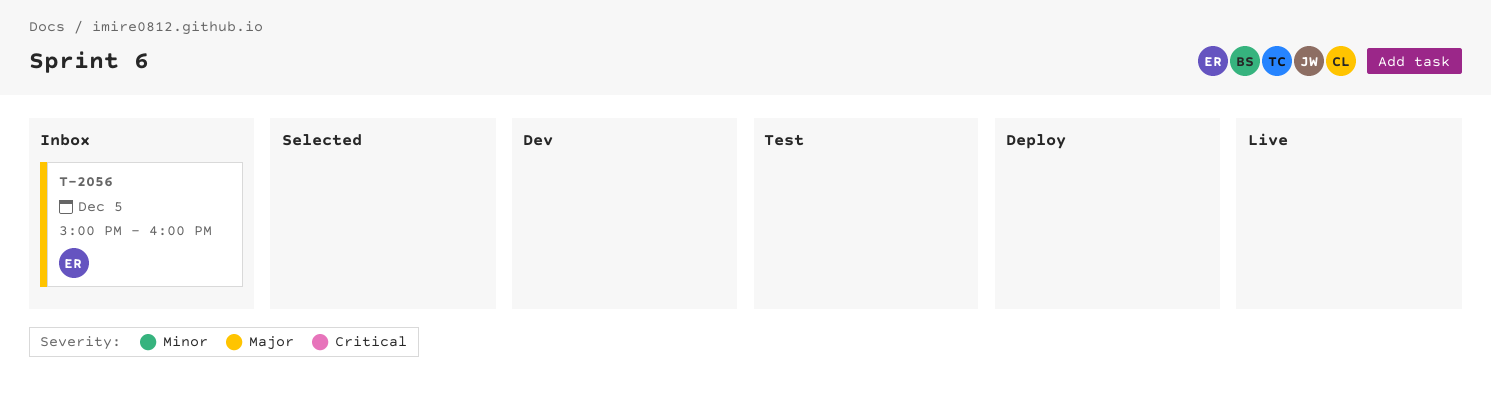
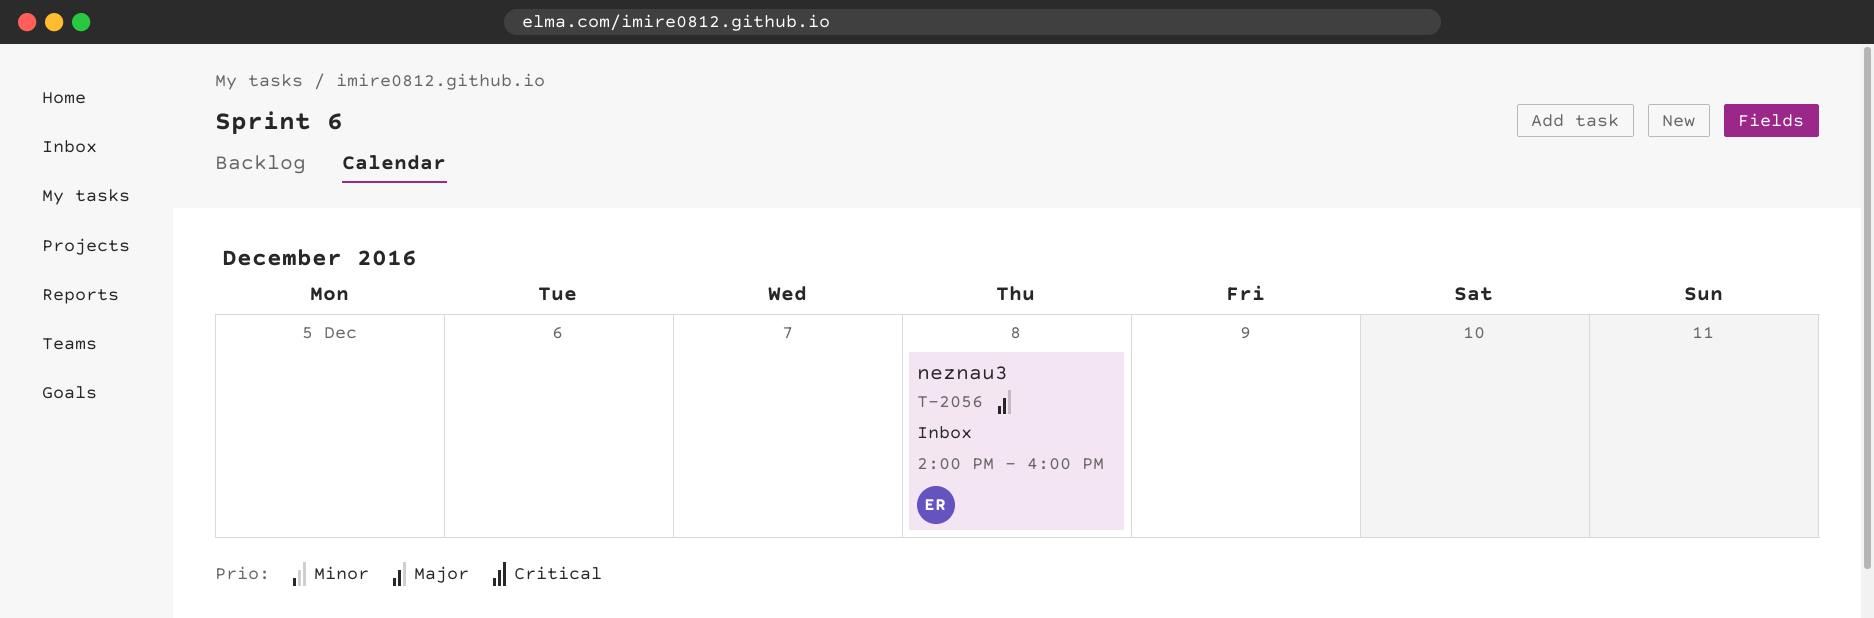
T-2056, day: Dec 5 -> Dec 8
T-2056, begins: 15:00 -> 14:00

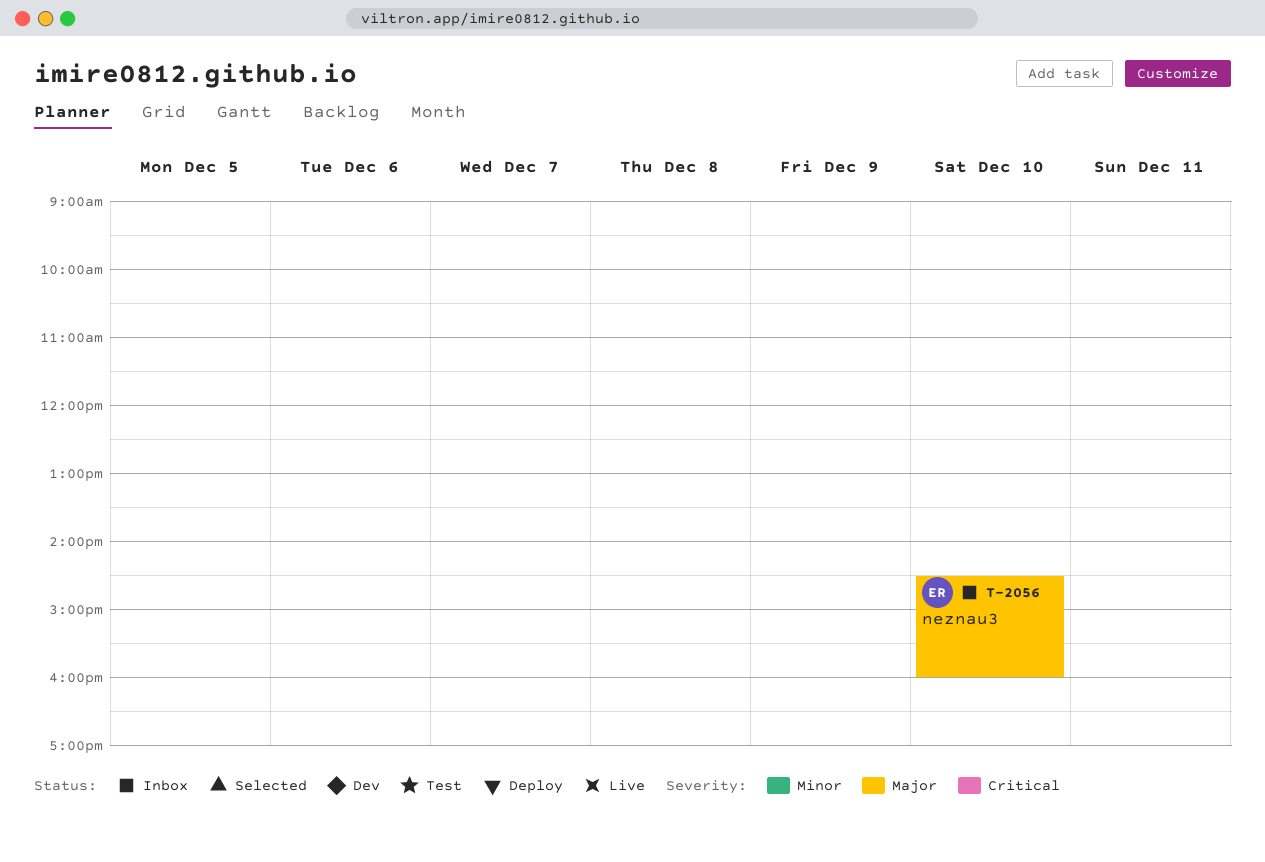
T-2056, day: Dec 8 -> Dec 10
T-2056, begins: 14:00 -> 14:30

